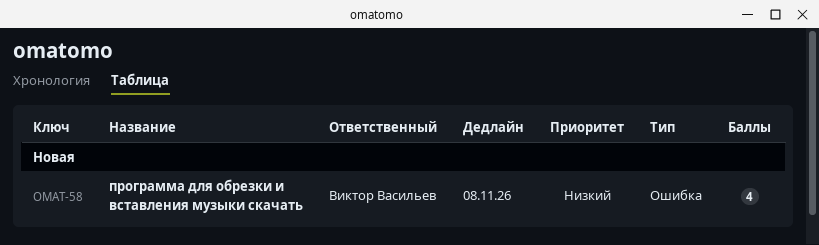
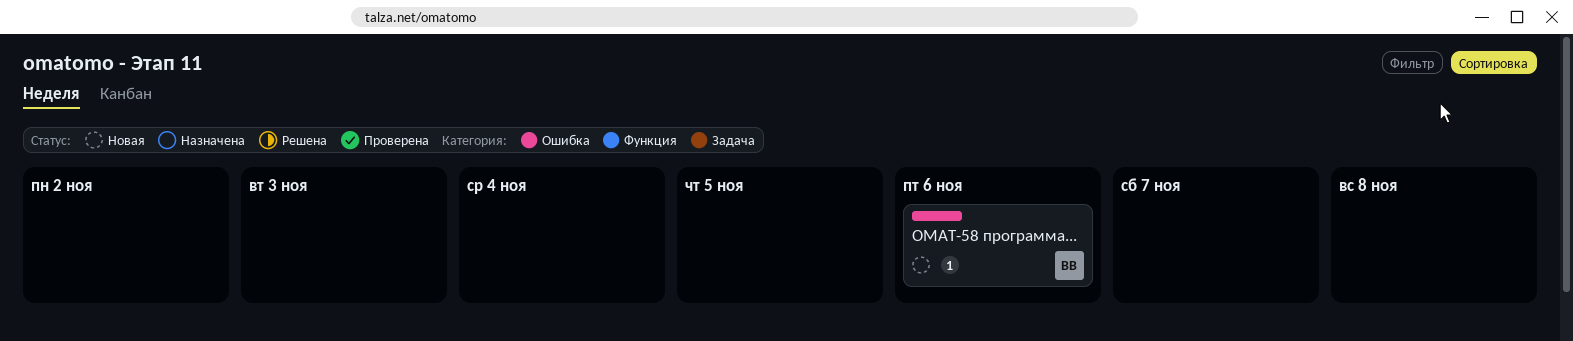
OMAT-58, estimate: 4 -> 1
OMAT-58, due: Nov 8 -> Nov 6

